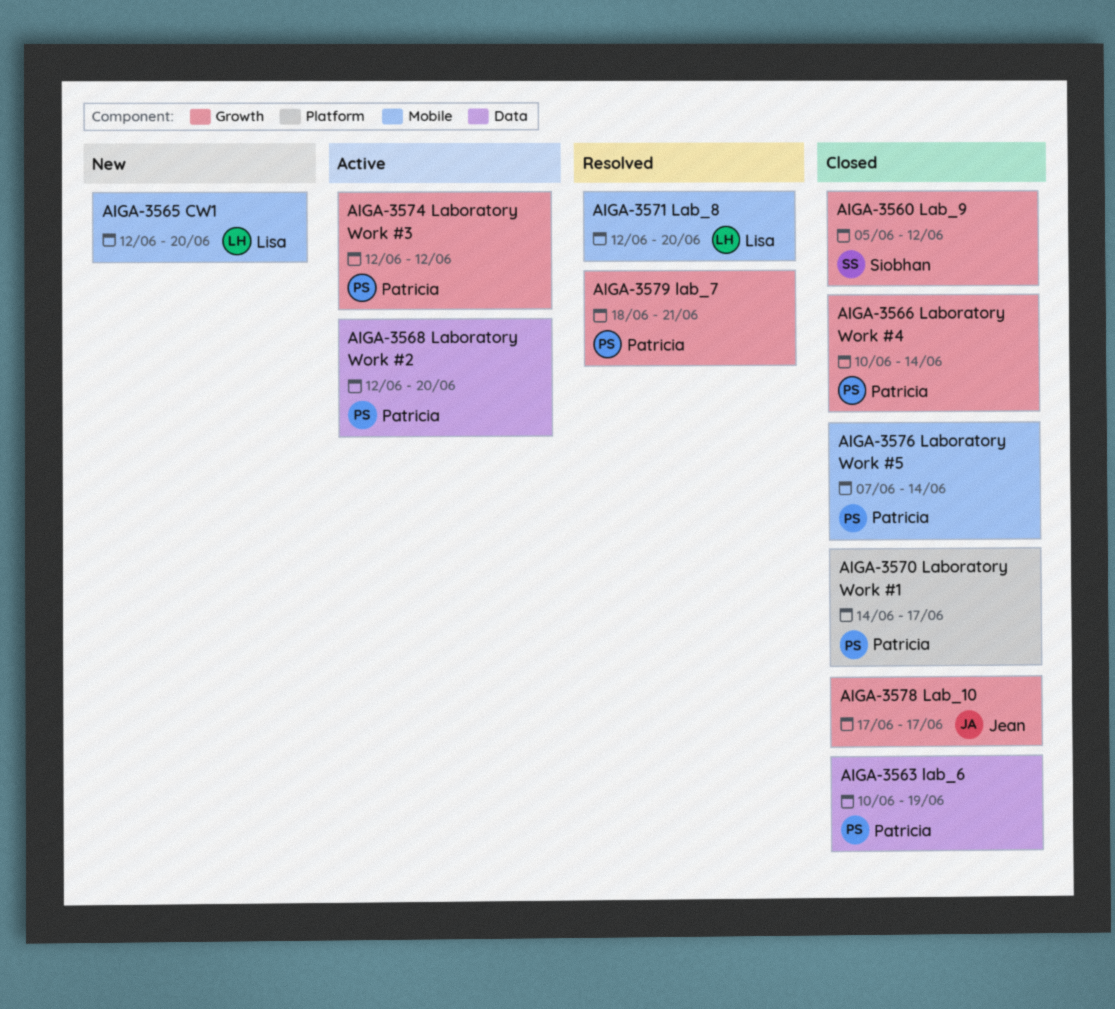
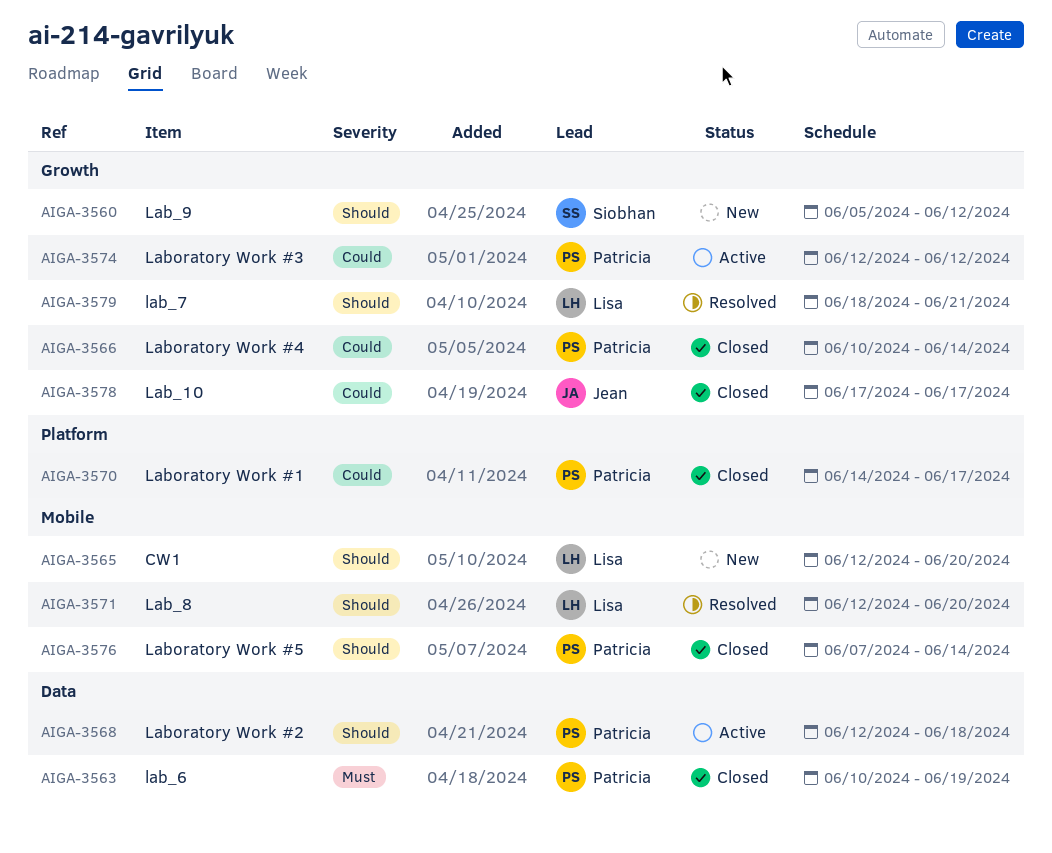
AIGA-3560, status: Closed -> New
AIGA-3568, due: Jun 20 -> Jun 18
AIGA-3579, owner: Patricia -> Lisa

